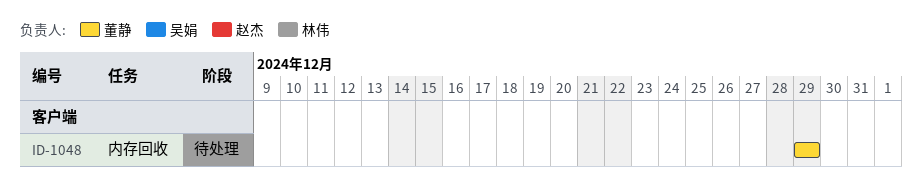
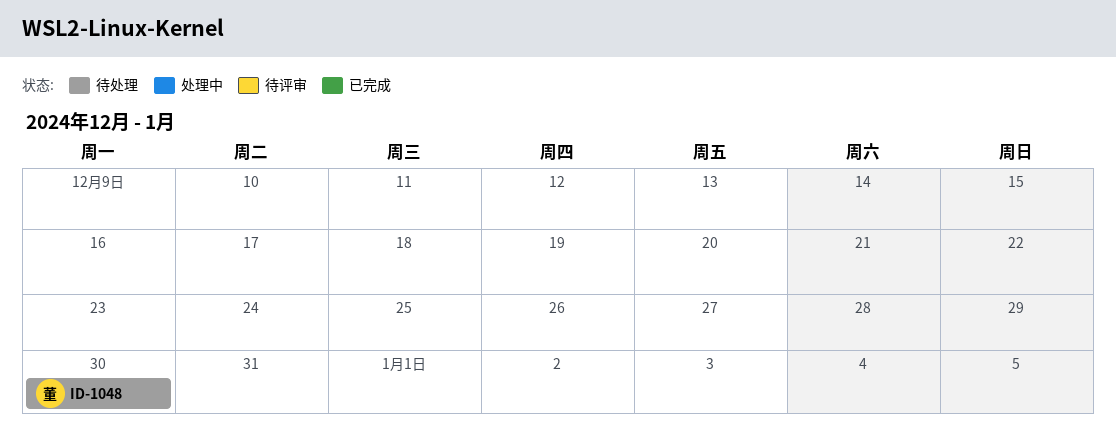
ID-1048, start: Dec 29 -> Dec 30
ID-1048, due: Dec 29 -> Dec 30

